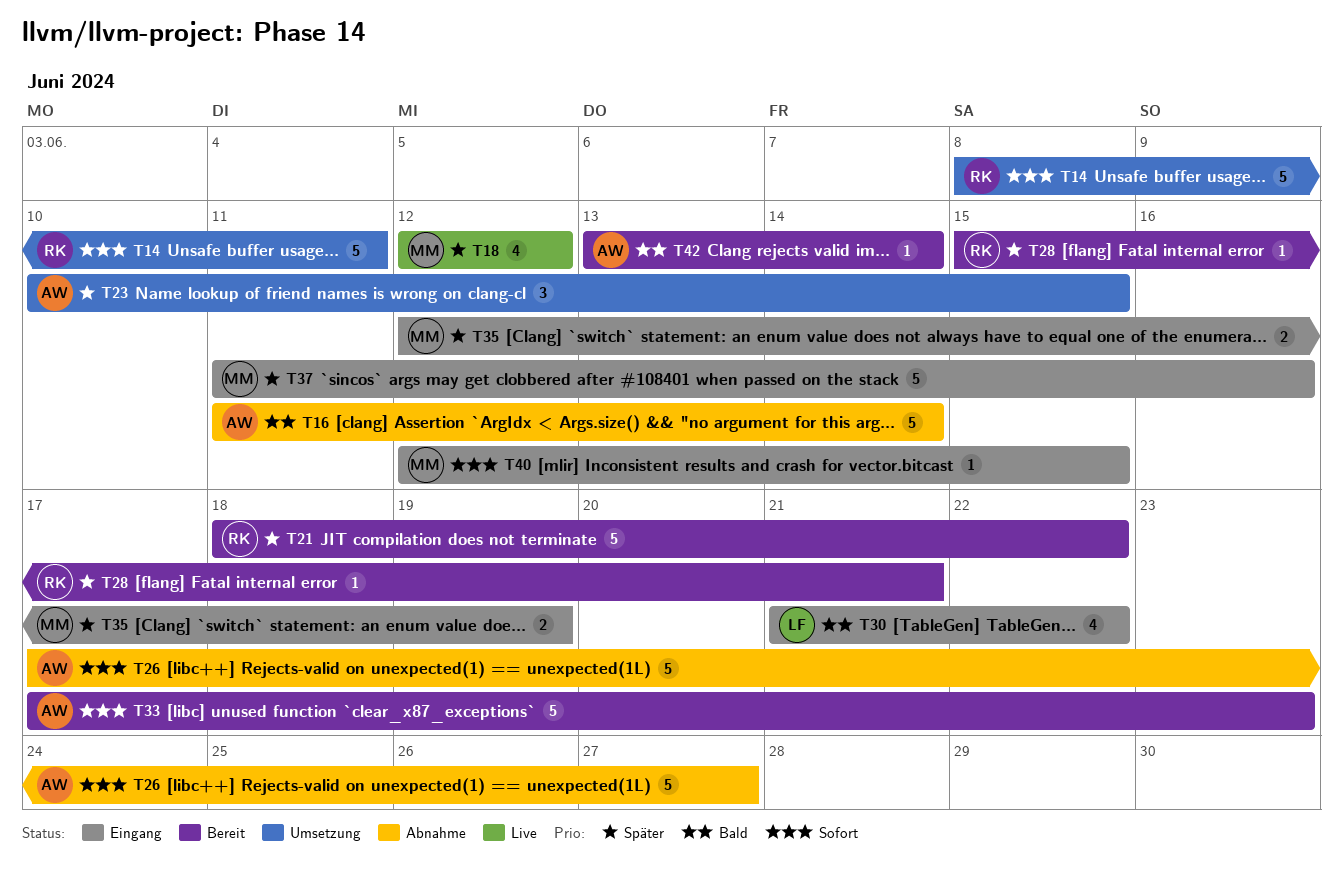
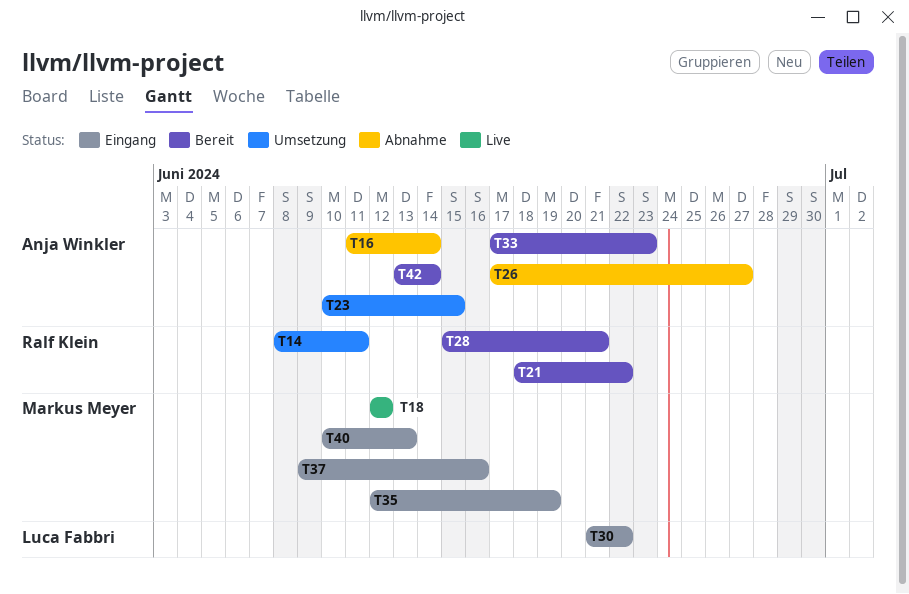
T37, start: Jun 11 -> Jun 9
T40, start: Jun 12 -> Jun 10
T40, due: Jun 15 -> Jun 13

